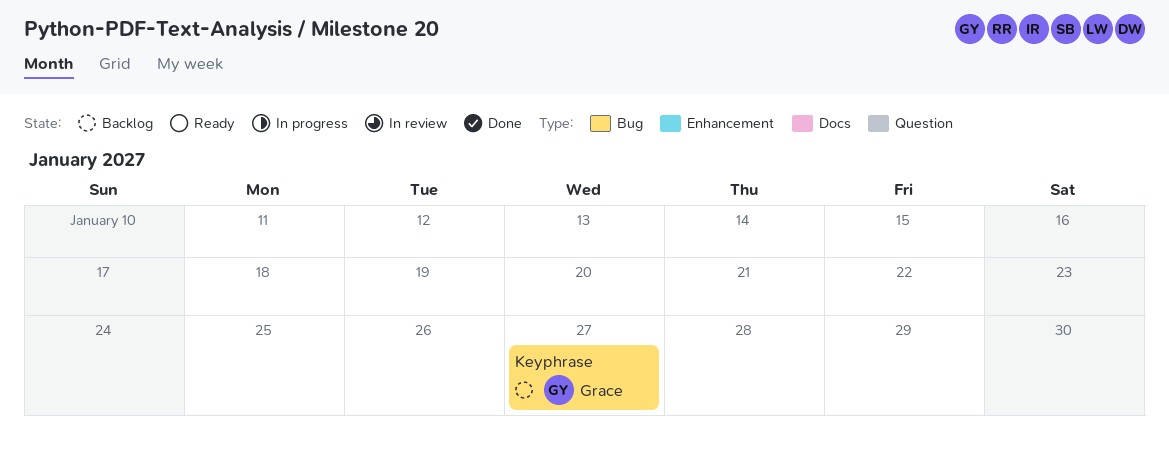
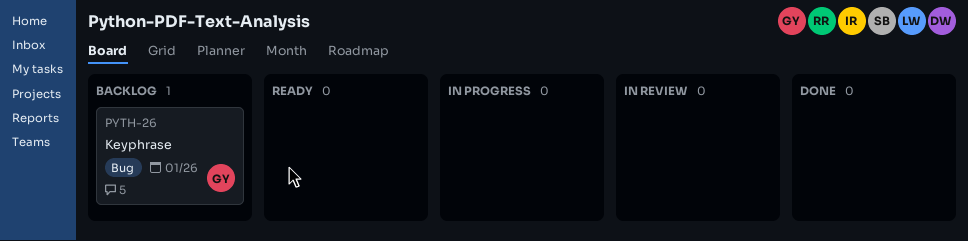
Keyphrase, due: Jan 27 -> Jan 26

